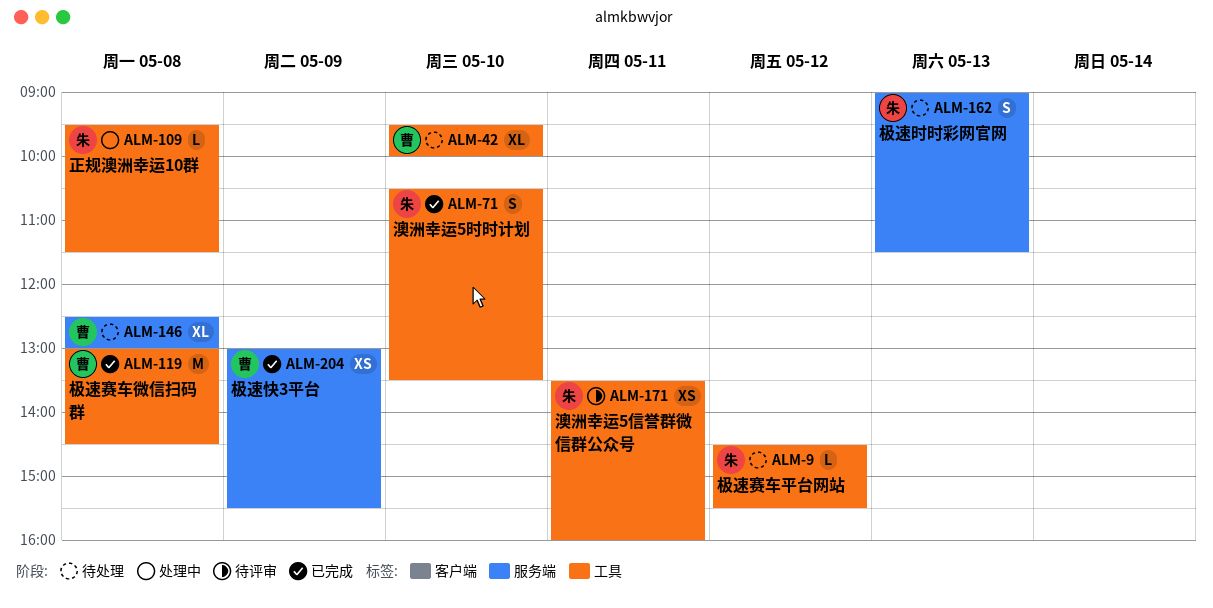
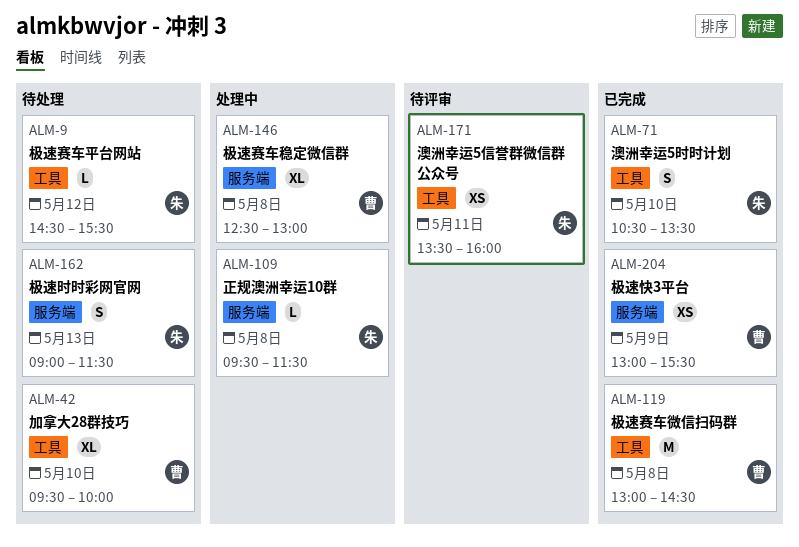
ALM-109, label: 工具 -> 服务端
ALM-146, status: 待处理 -> 处理中

